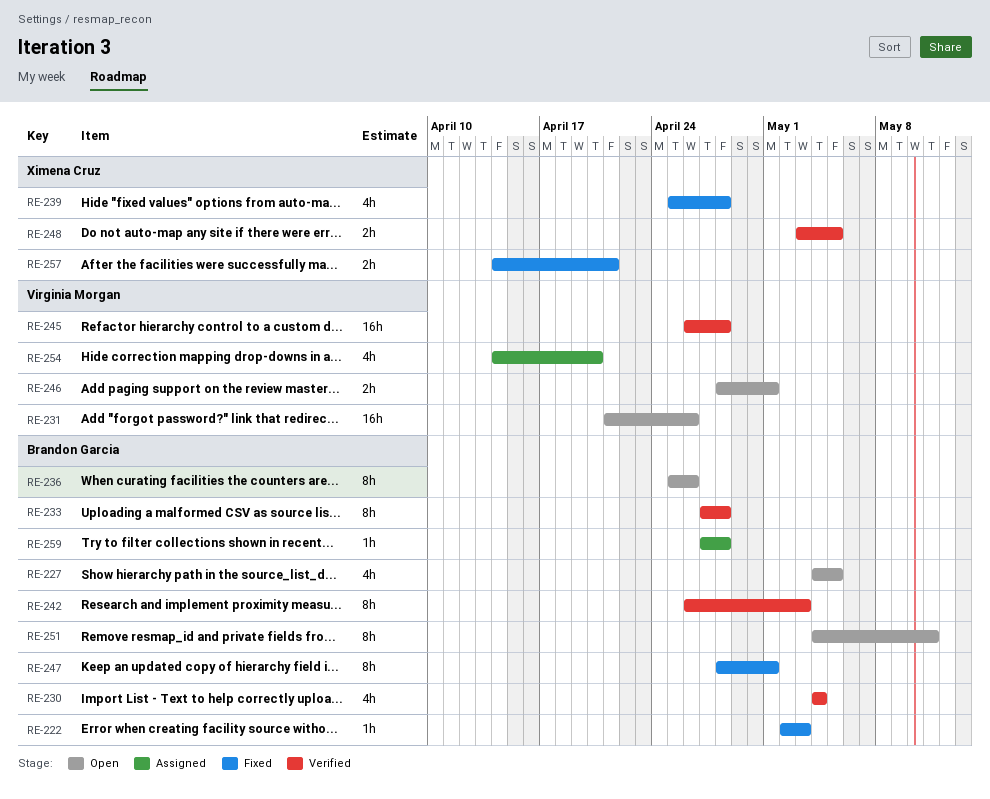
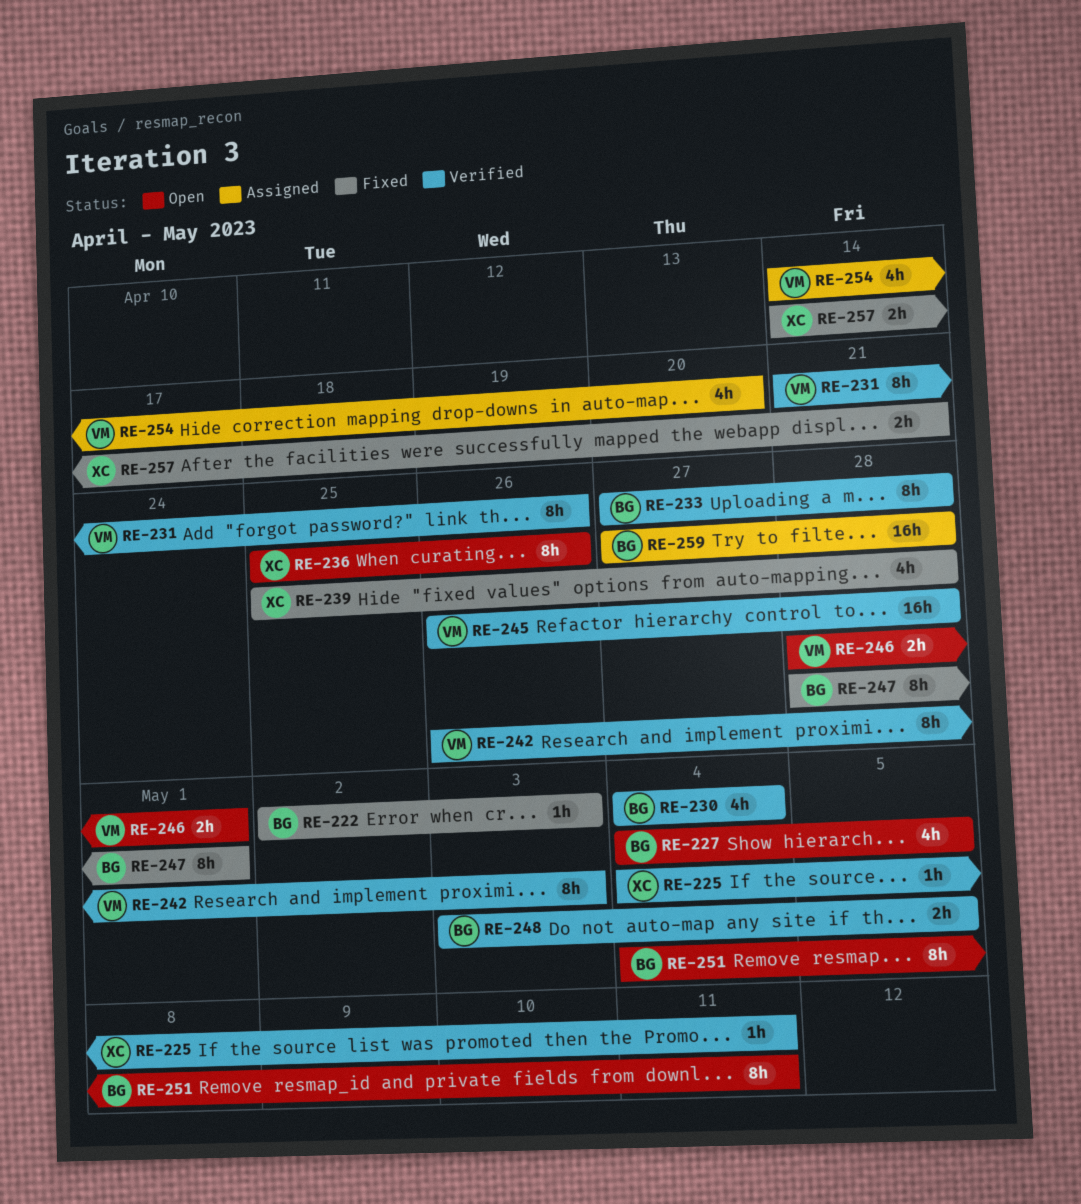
RE-225: none -> present
RE-231, status: Open -> Verified
RE-231, estimate: 16h -> 8h
RE-236, owner: Brandon Garcia -> Ximena Cruz
RE-242, owner: Brandon Garcia -> Virginia Morgan
RE-248, owner: Ximena Cruz -> Brandon Garcia
RE-259, estimate: 1h -> 16h

